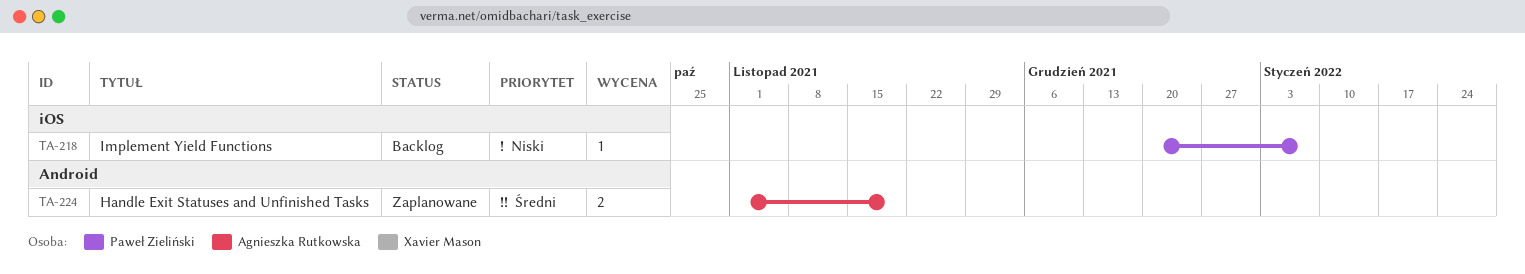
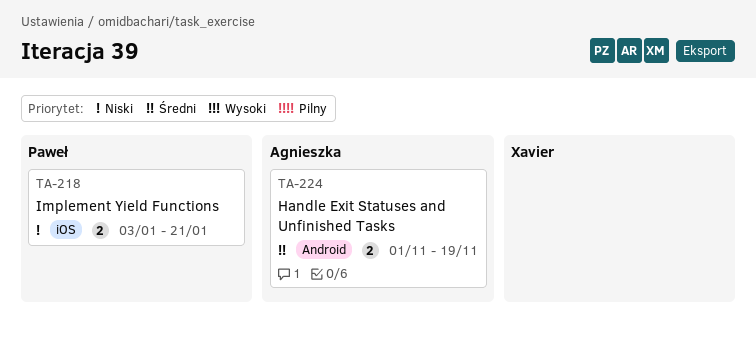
TA-218, estimate: 1 -> 2
TA-218, start: Dec 20 -> Jan 3
TA-218, due: Jan 7 -> Jan 21

